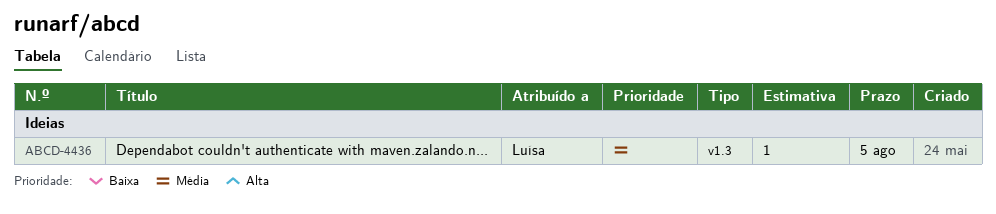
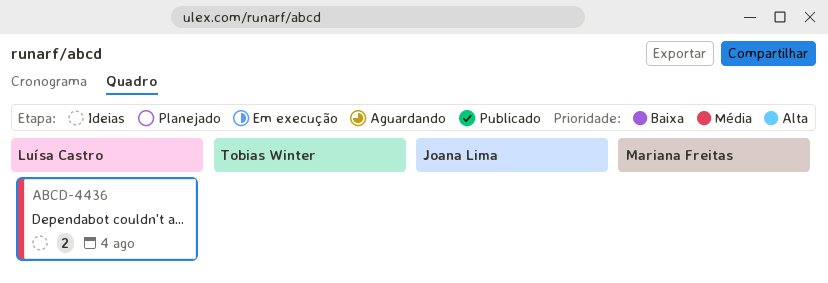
ABCD-4436, estimate: 1 -> 2
ABCD-4436, due: Aug 5 -> Aug 4

